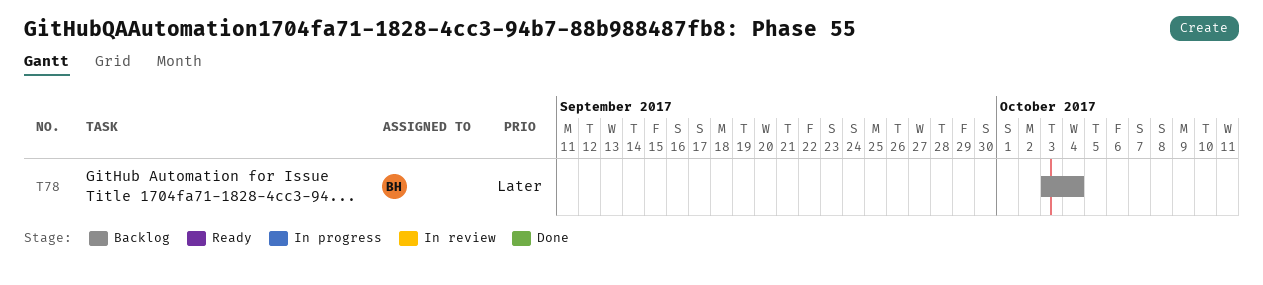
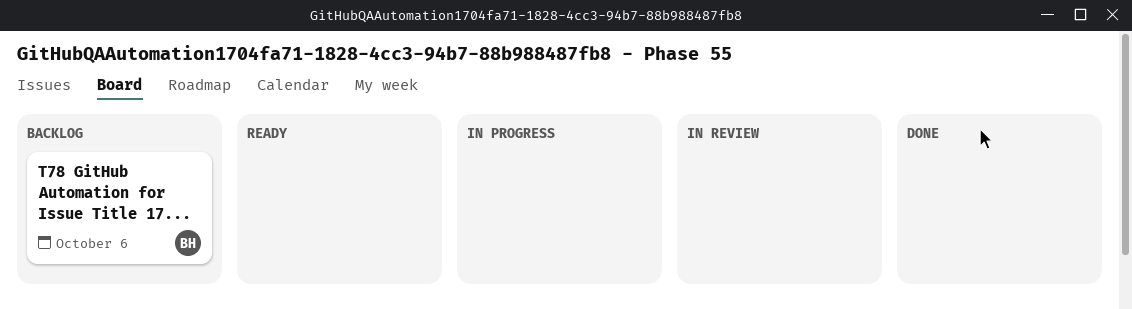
T78, due: Oct 4 -> Oct 6

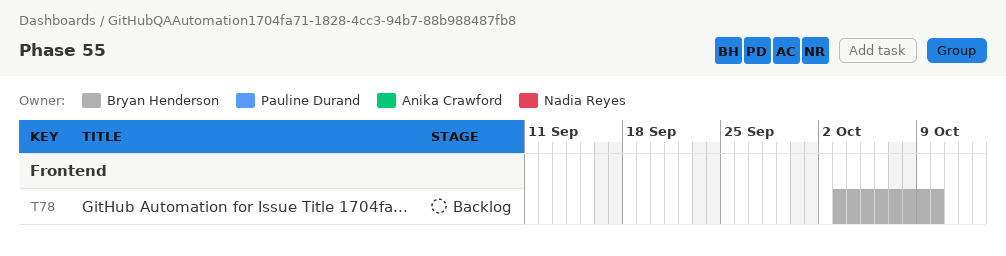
T78, due: Oct 6 -> Oct 10

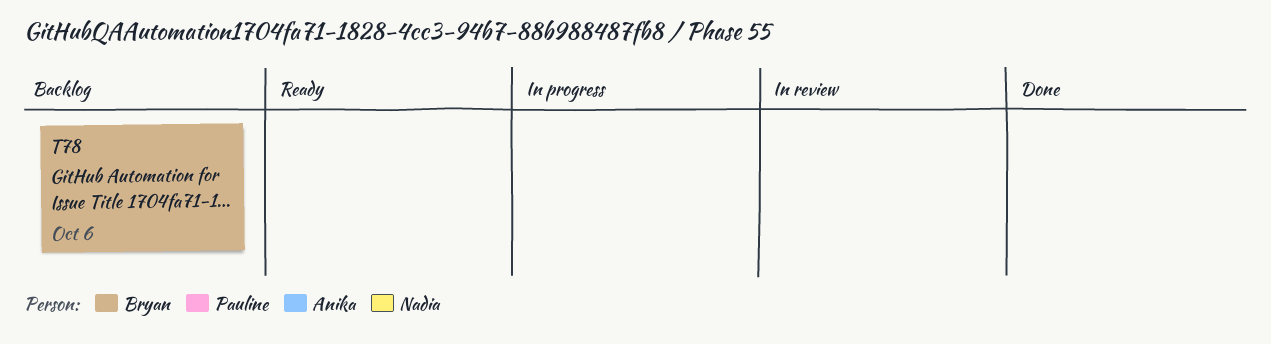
T78, due: Oct 10 -> Oct 6

